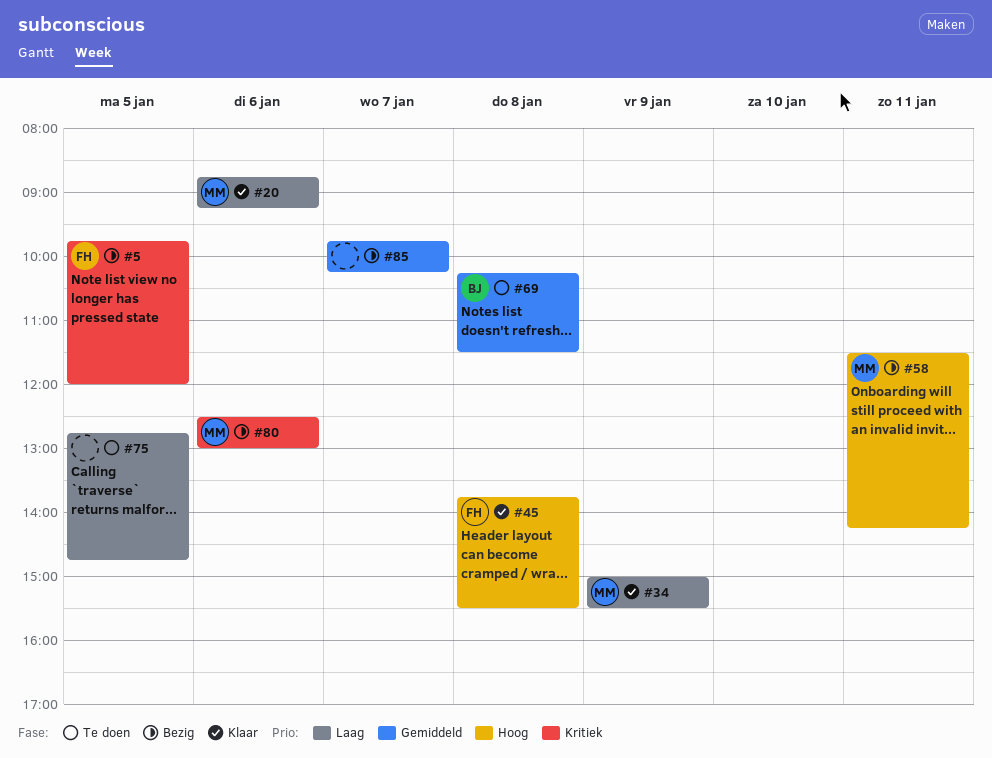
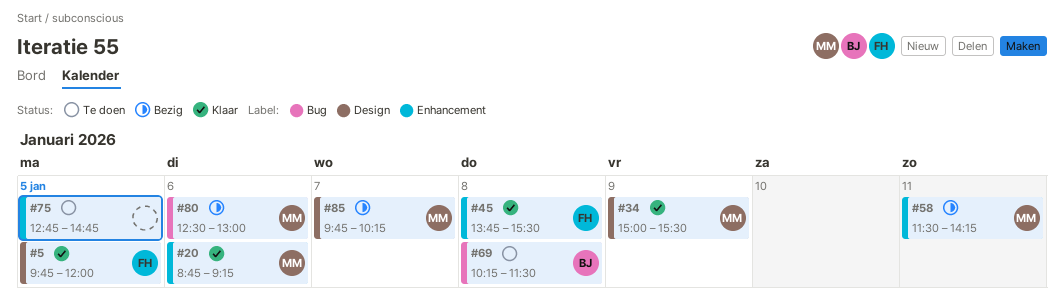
#5, status: Bezig -> Klaar
#85, owner: none -> MM

